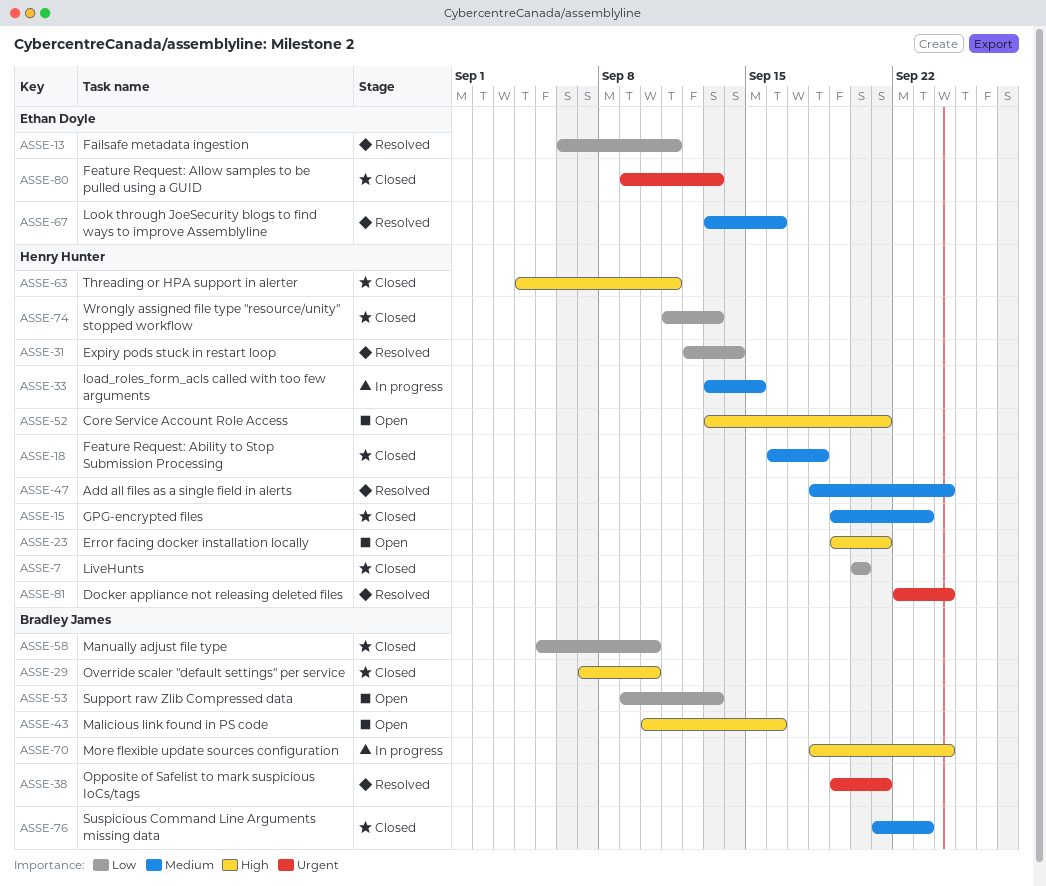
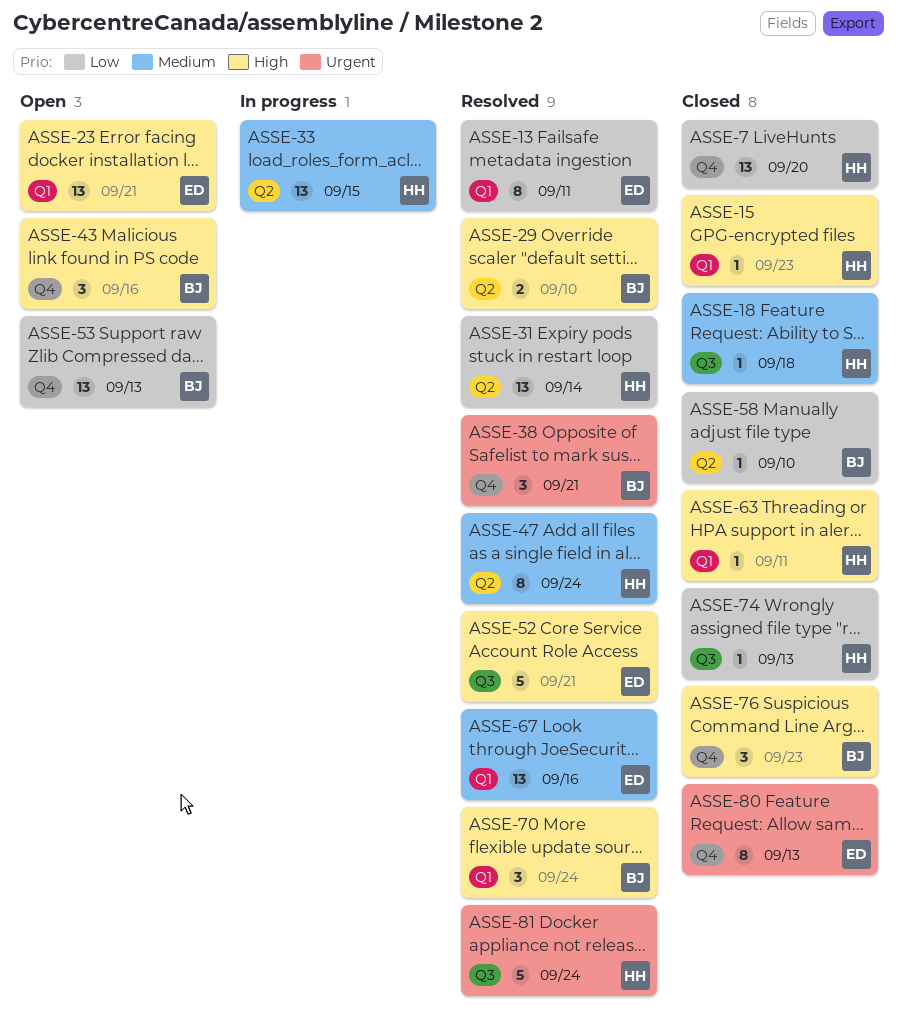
ASSE-15, priority: Medium -> High
ASSE-23, owner: Henry Hunter -> Ethan Doyle
ASSE-29, status: Closed -> Resolved
ASSE-52, status: Open -> Resolved
ASSE-52, owner: Henry Hunter -> Ethan Doyle
ASSE-70, status: In progress -> Resolved
ASSE-76, priority: Medium -> High

